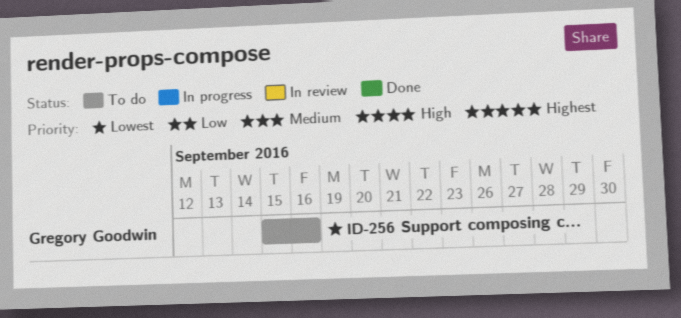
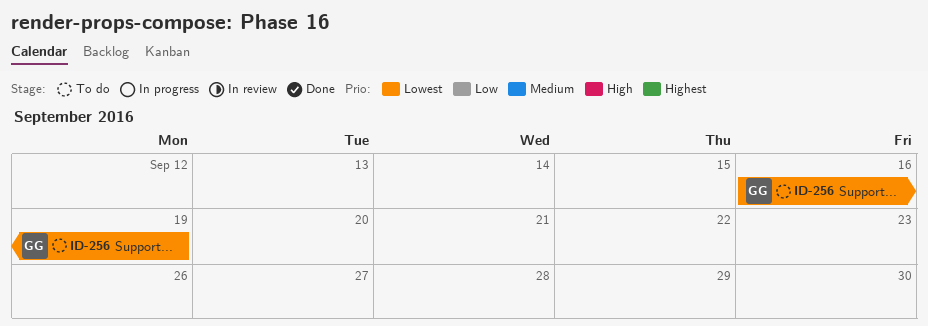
ID-256, start: Sep 15 -> Sep 16
ID-256, due: Sep 16 -> Sep 19

